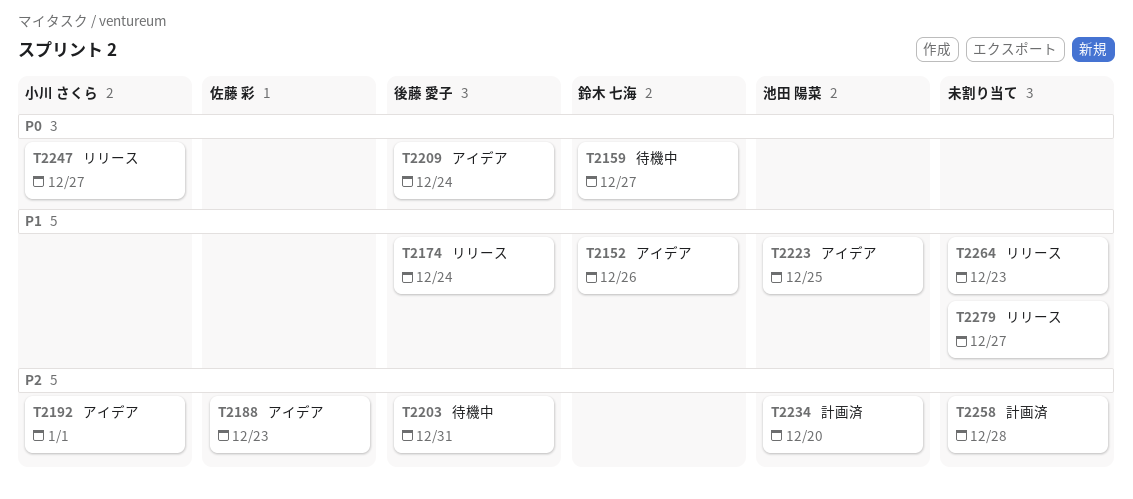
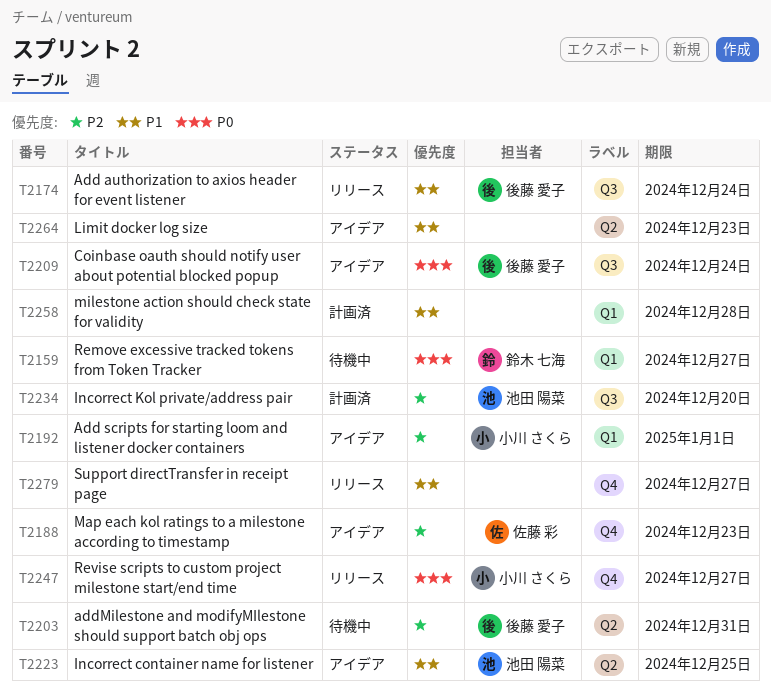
T2152: present -> none
T2258, priority: P2 -> P1
T2264, status: リリース -> アイデア

